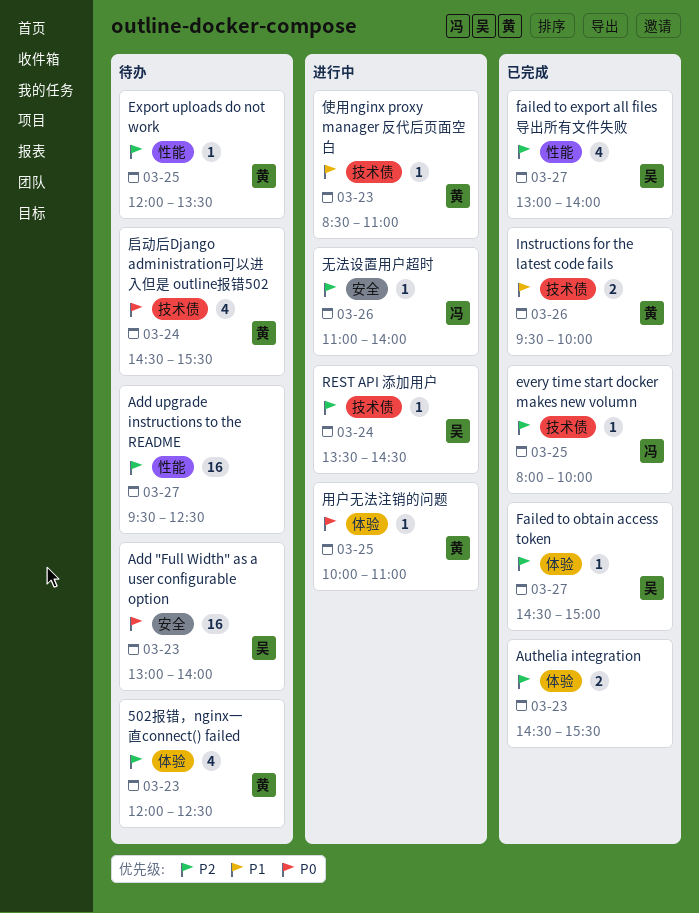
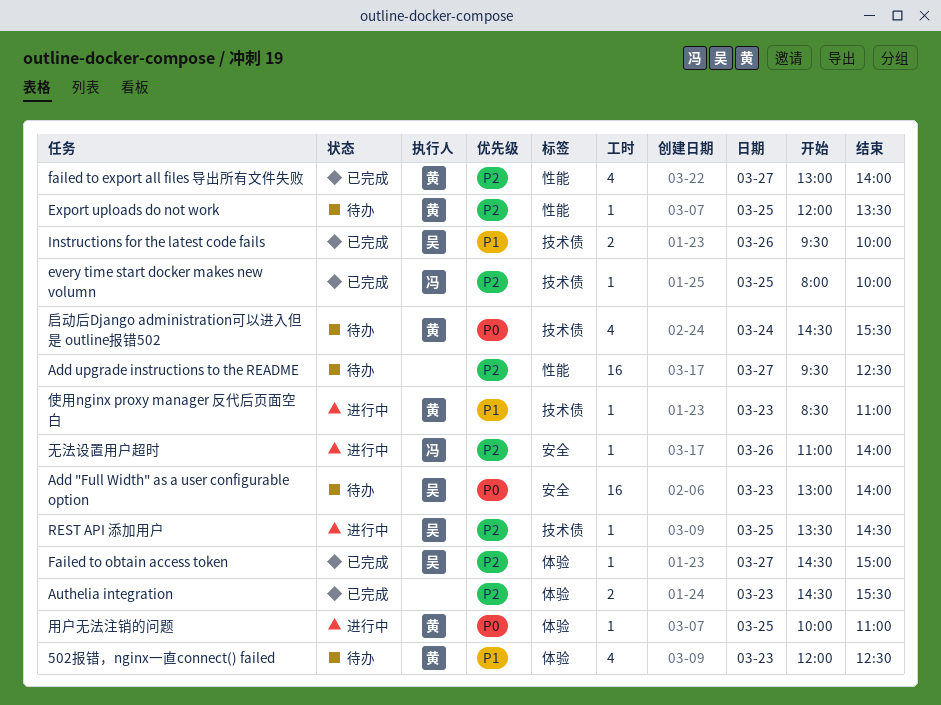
502报错，nginx一直connect() failed, priority: P2 -> P1
failed to export all files 导出所有文件失败, owner: 吴 -> 黄
Instructions for the latest code fails, owner: 黄 -> 吴
REST API 添加用户, day: Mar 24 -> Mar 25

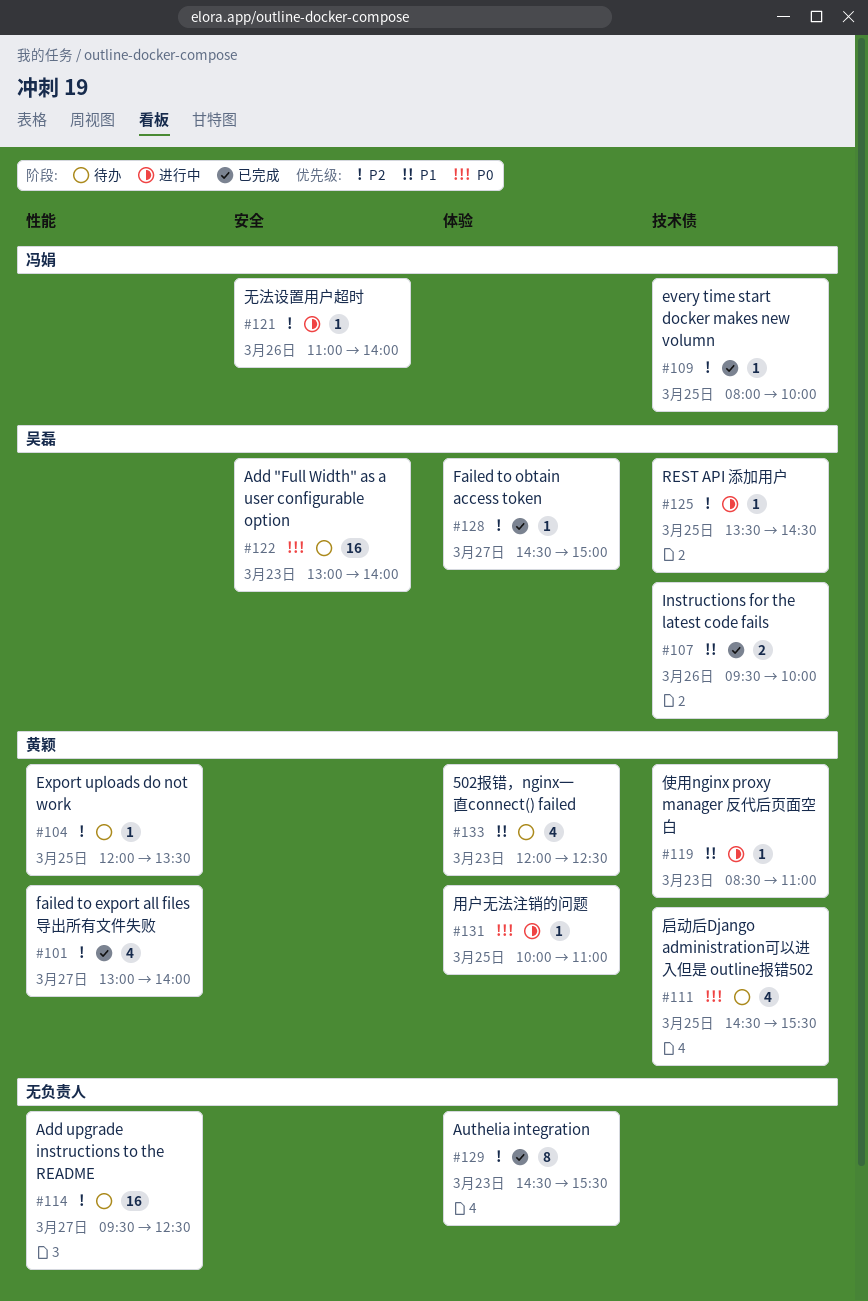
Authelia integration, estimate: 2 -> 8
启动后Django administration可以进入但是 outline报错502, day: Mar 24 -> Mar 25

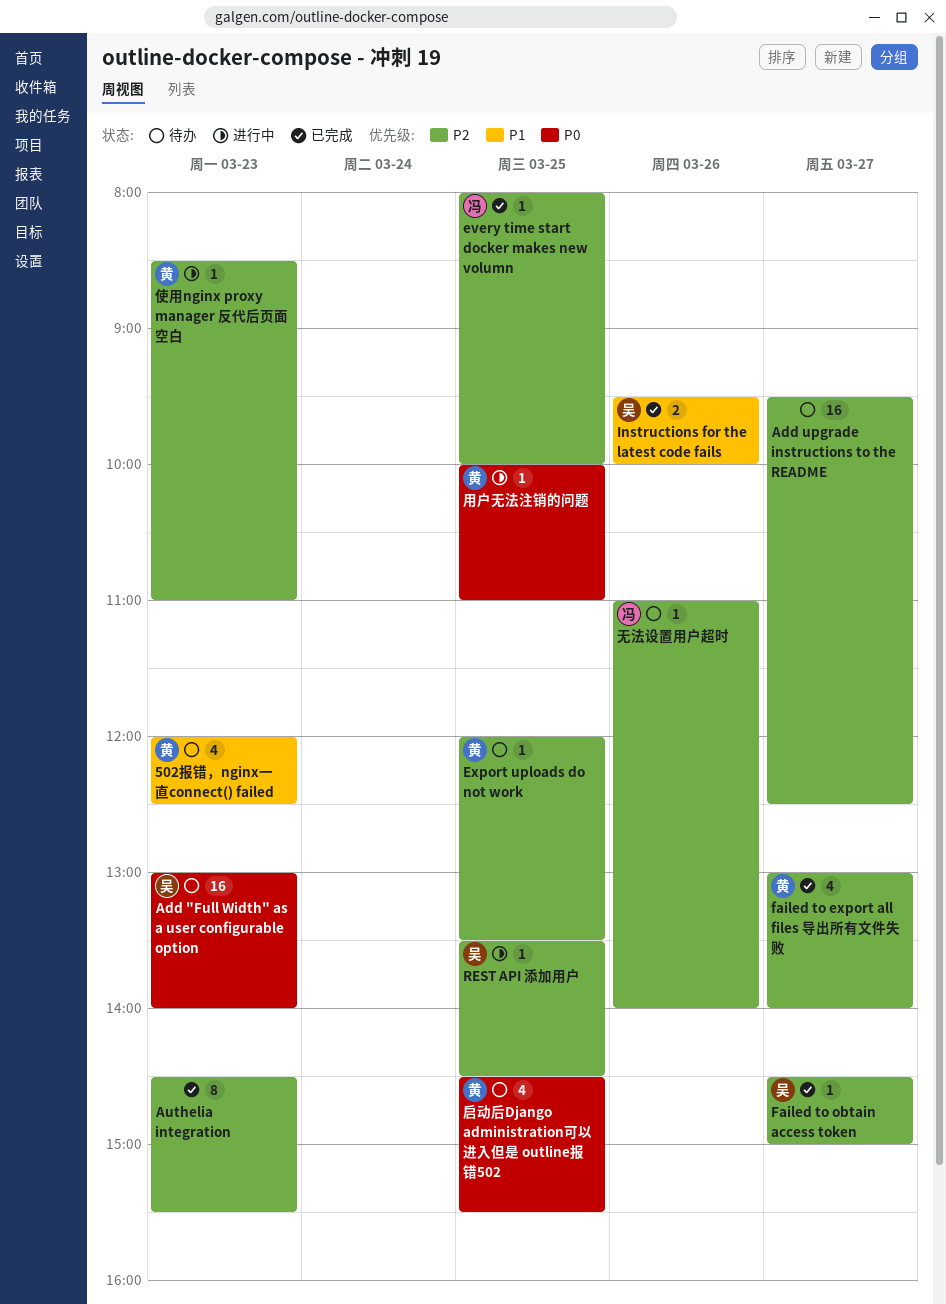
使用nginx proxy manager 反代后页面空白, priority: P1 -> P2
无法设置用户超时, status: 进行中 -> 待办

